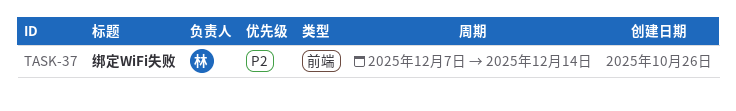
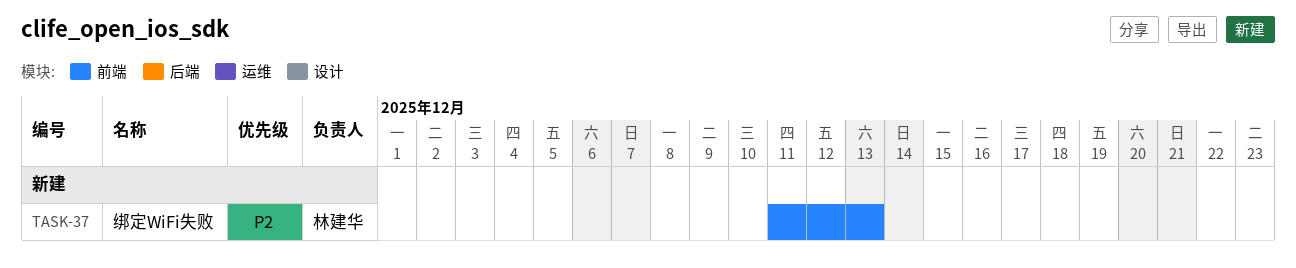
TASK-37, start: Dec 7 -> Dec 11
TASK-37, due: Dec 14 -> Dec 13

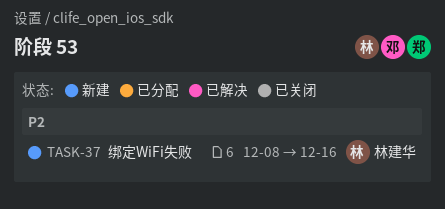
TASK-37, start: Dec 11 -> Dec 8
TASK-37, due: Dec 13 -> Dec 16

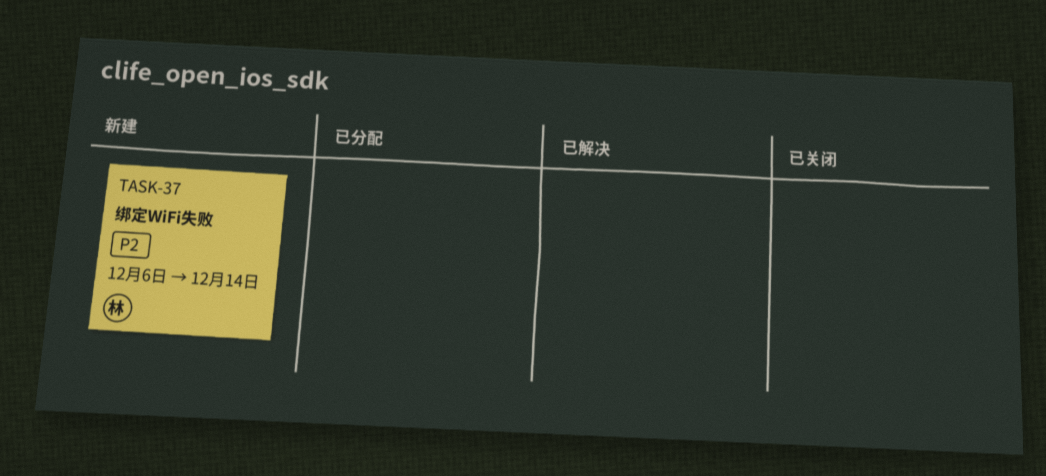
TASK-37, start: Dec 8 -> Dec 6
TASK-37, due: Dec 16 -> Dec 14

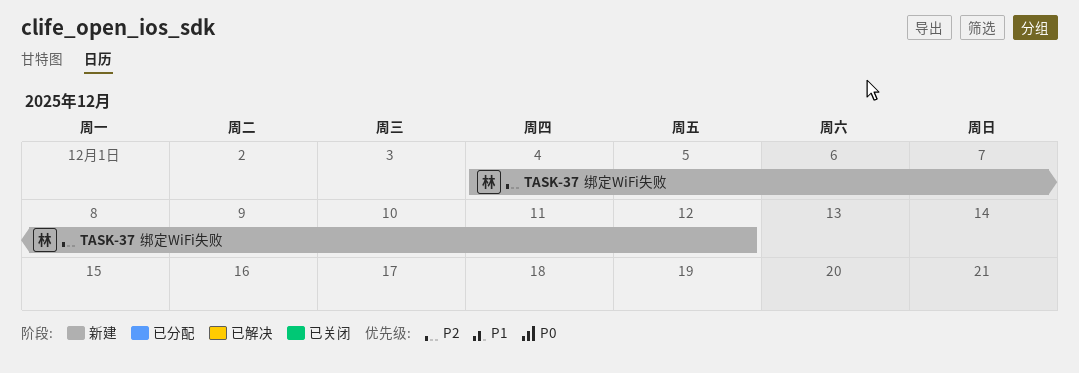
TASK-37, start: Dec 6 -> Dec 4
TASK-37, due: Dec 14 -> Dec 12

